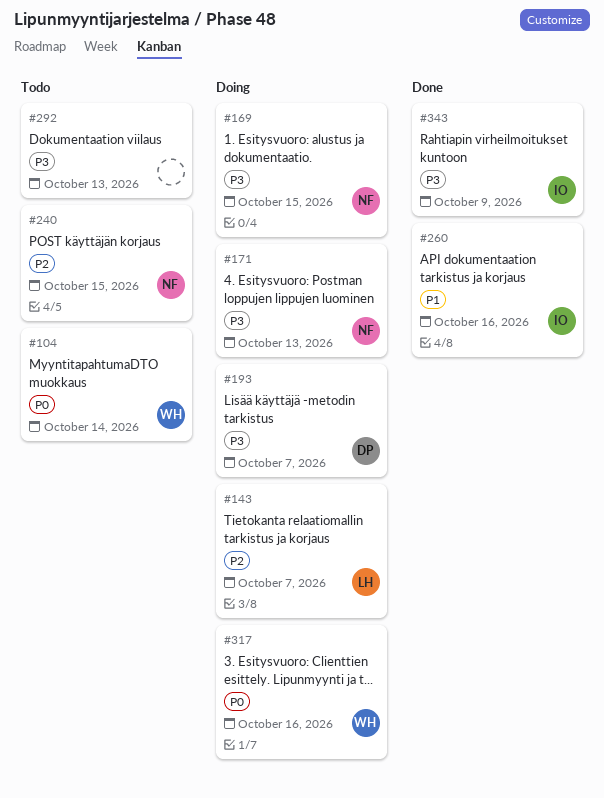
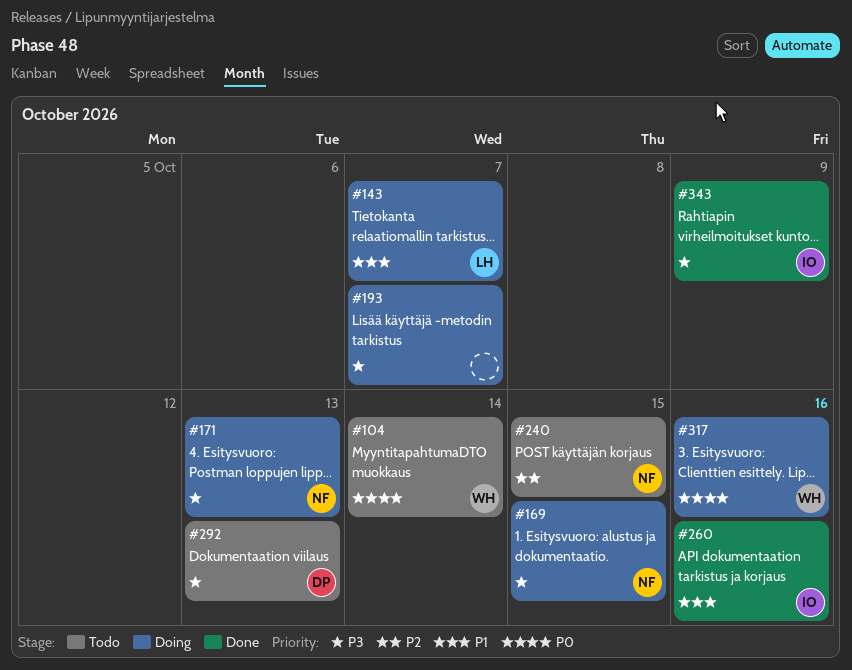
#143, priority: P2 -> P1
#193, owner: DP -> none
#292, owner: none -> DP

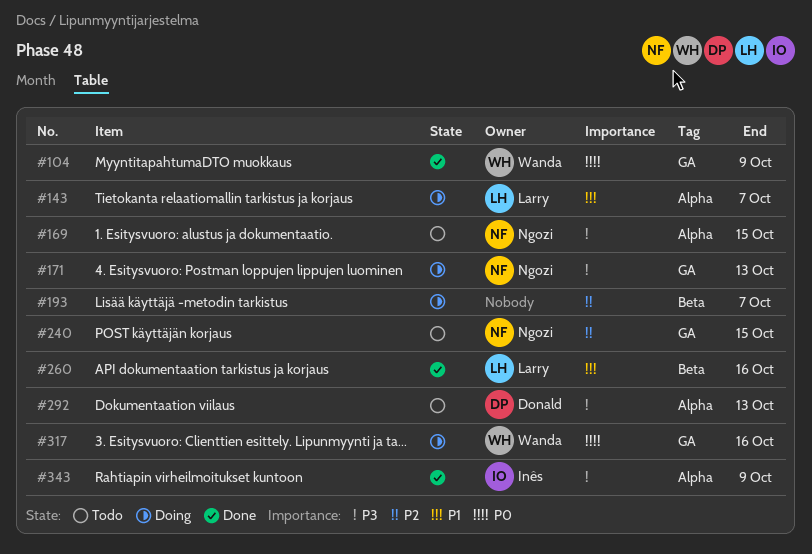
#104, status: Todo -> Done
#104, due: Oct 14 -> Oct 9
#169, status: Doing -> Todo
#193, priority: P3 -> P2
#260, owner: Inês -> Larry

